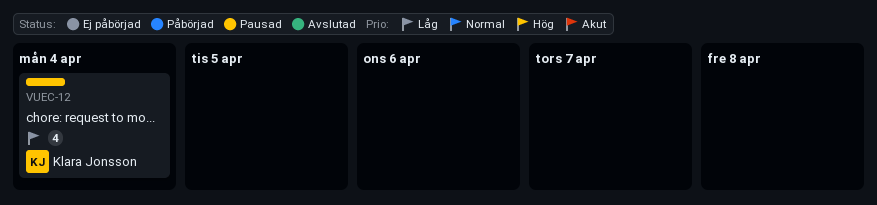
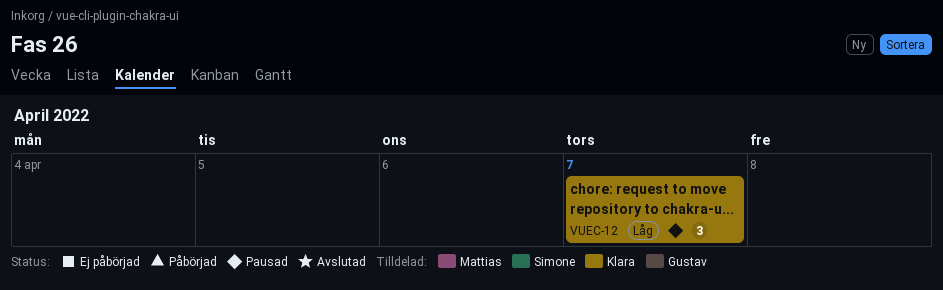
VUEC-12, estimate: 4 -> 3
VUEC-12, due: Apr 4 -> Apr 7

